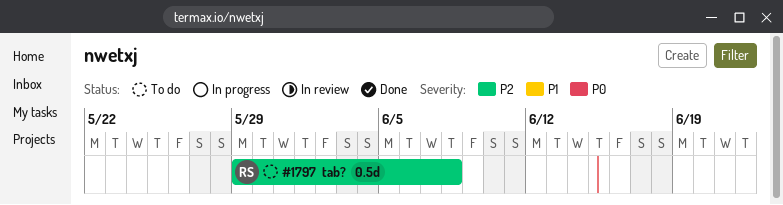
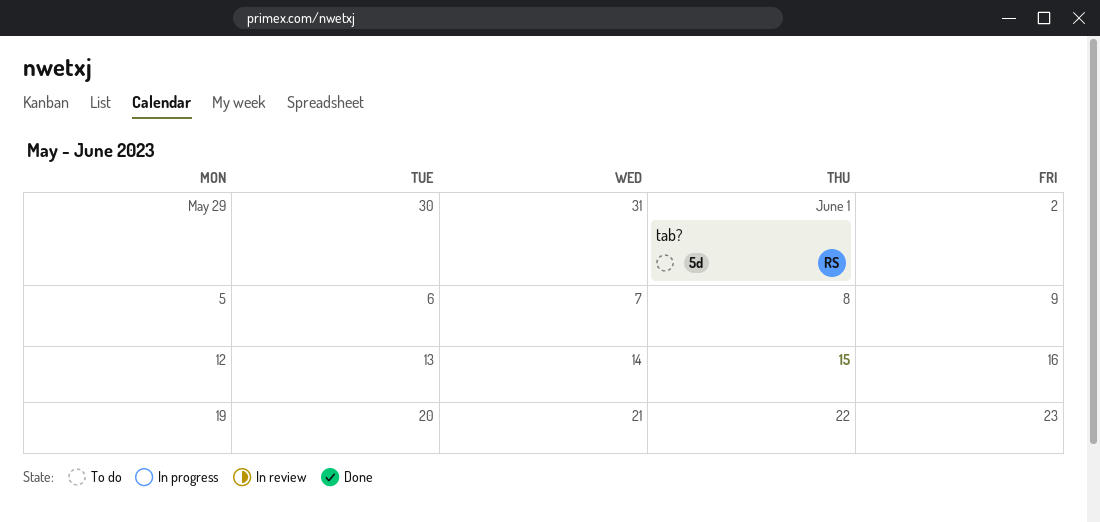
tab?, estimate: 0.5d -> 5d
tab?, due: Jun 8 -> Jun 1

